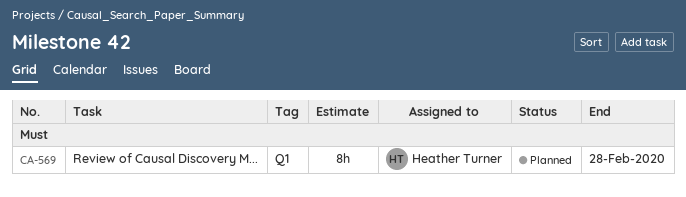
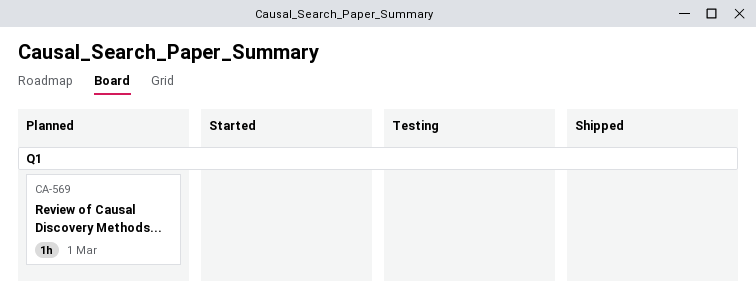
CA-569, estimate: 8h -> 1h
CA-569, due: Feb 28 -> Mar 1

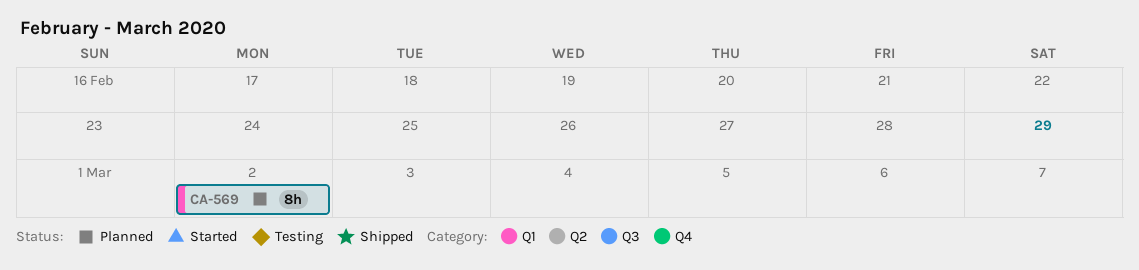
CA-569, estimate: 1h -> 8h
CA-569, due: Mar 1 -> Mar 2

